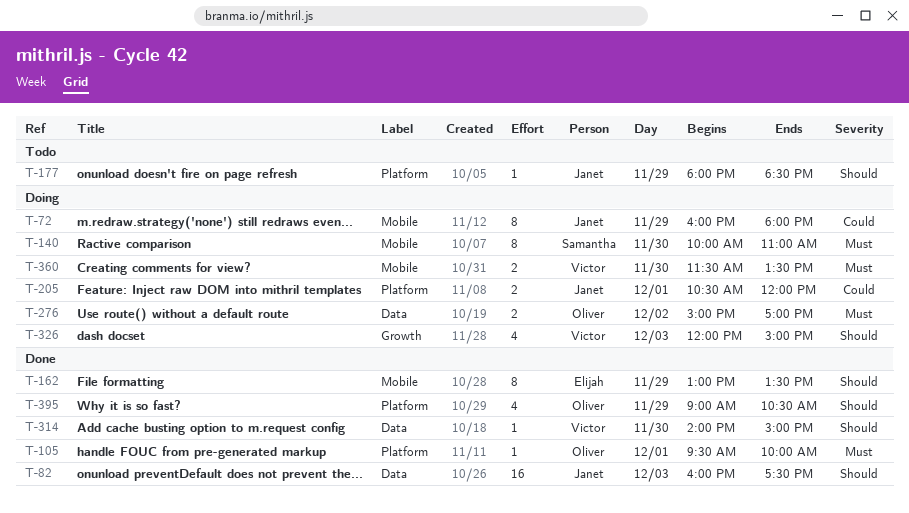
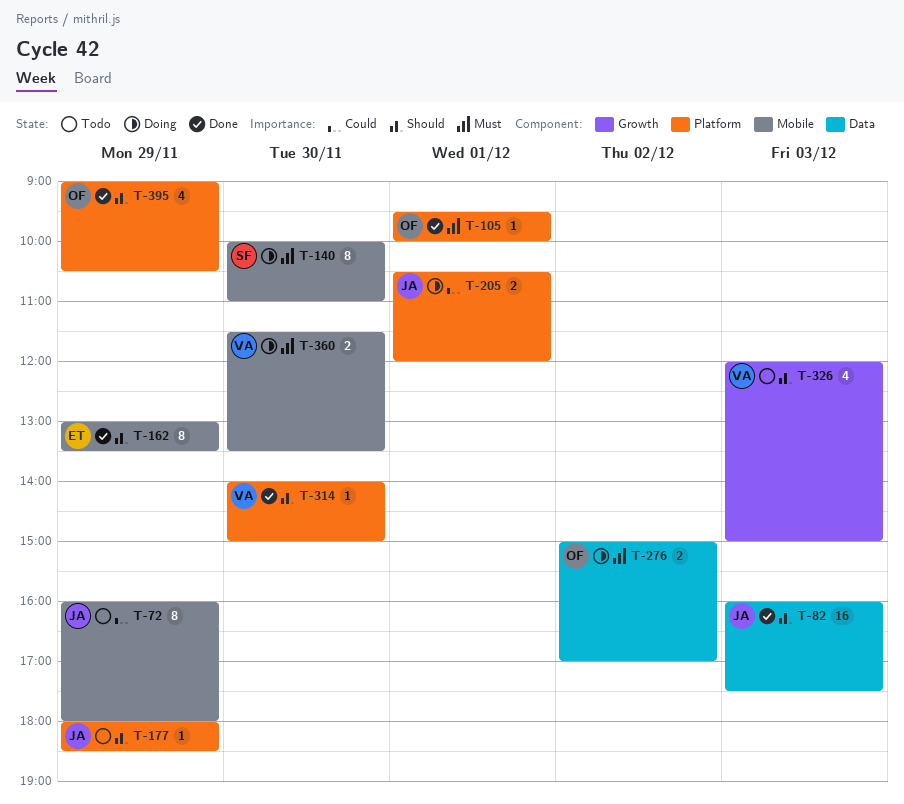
T-72, status: Doing -> Todo
T-314, label: Data -> Platform
T-326, status: Doing -> Todo

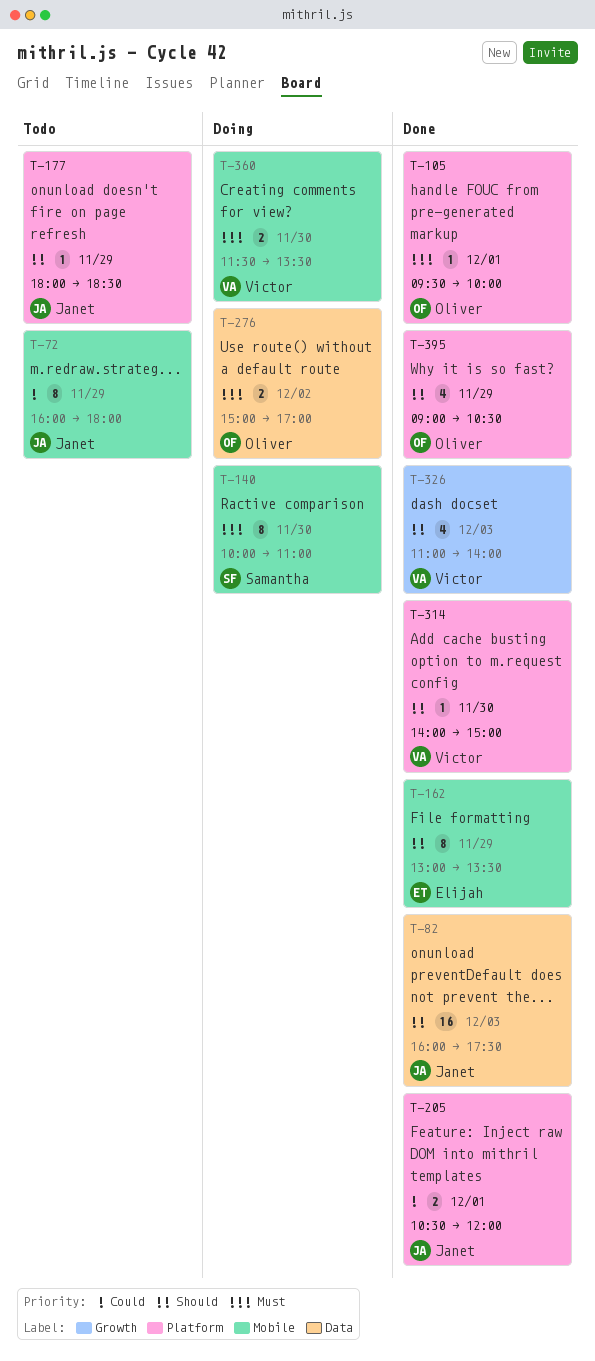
T-205, status: Doing -> Done
T-326, status: Todo -> Done
T-326, begins: 12:00 -> 11:00
T-326, ends: 15:00 -> 14:00

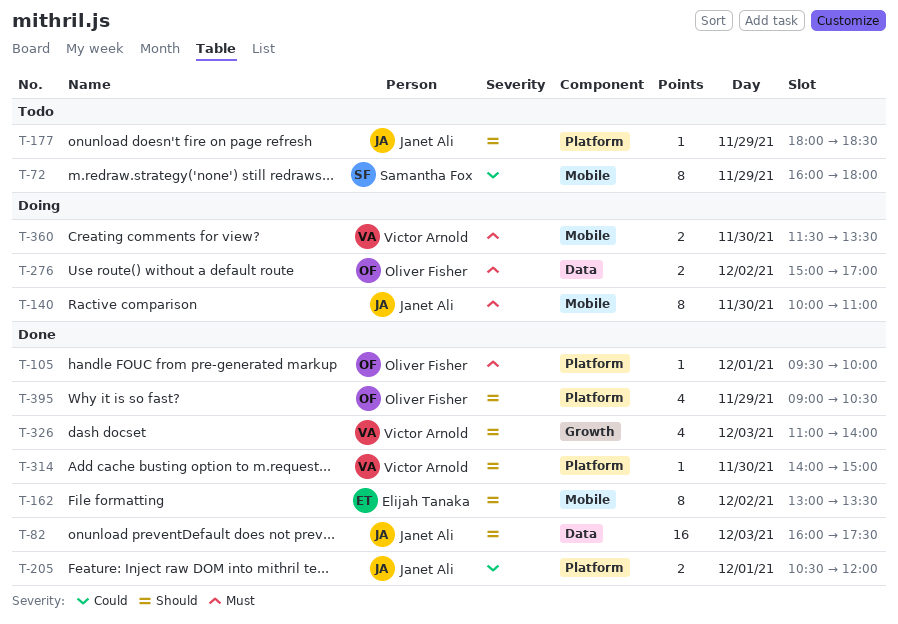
T-72, owner: Janet Ali -> Samantha Fox
T-140, owner: Samantha Fox -> Janet Ali
T-162, day: Nov 29 -> Dec 2

